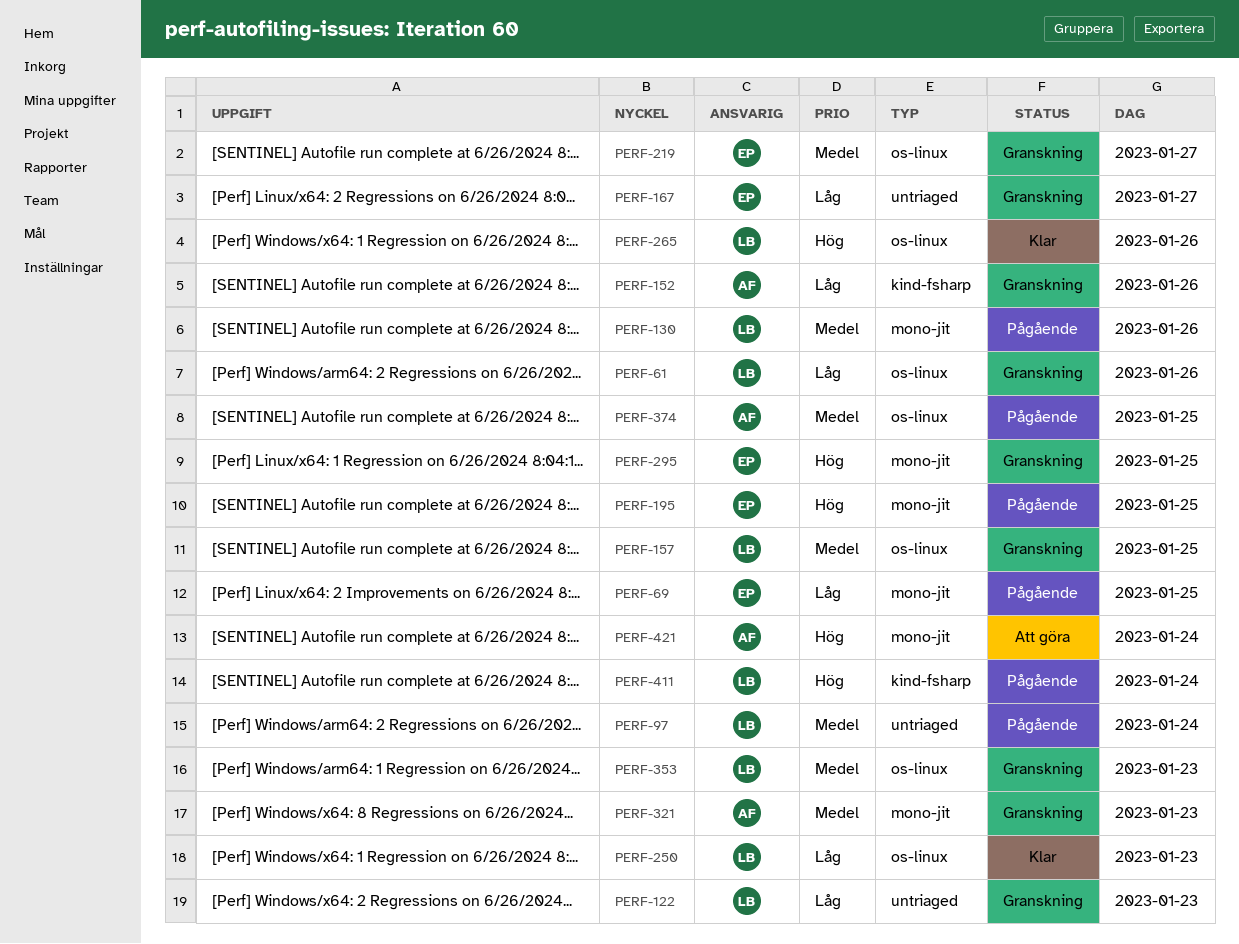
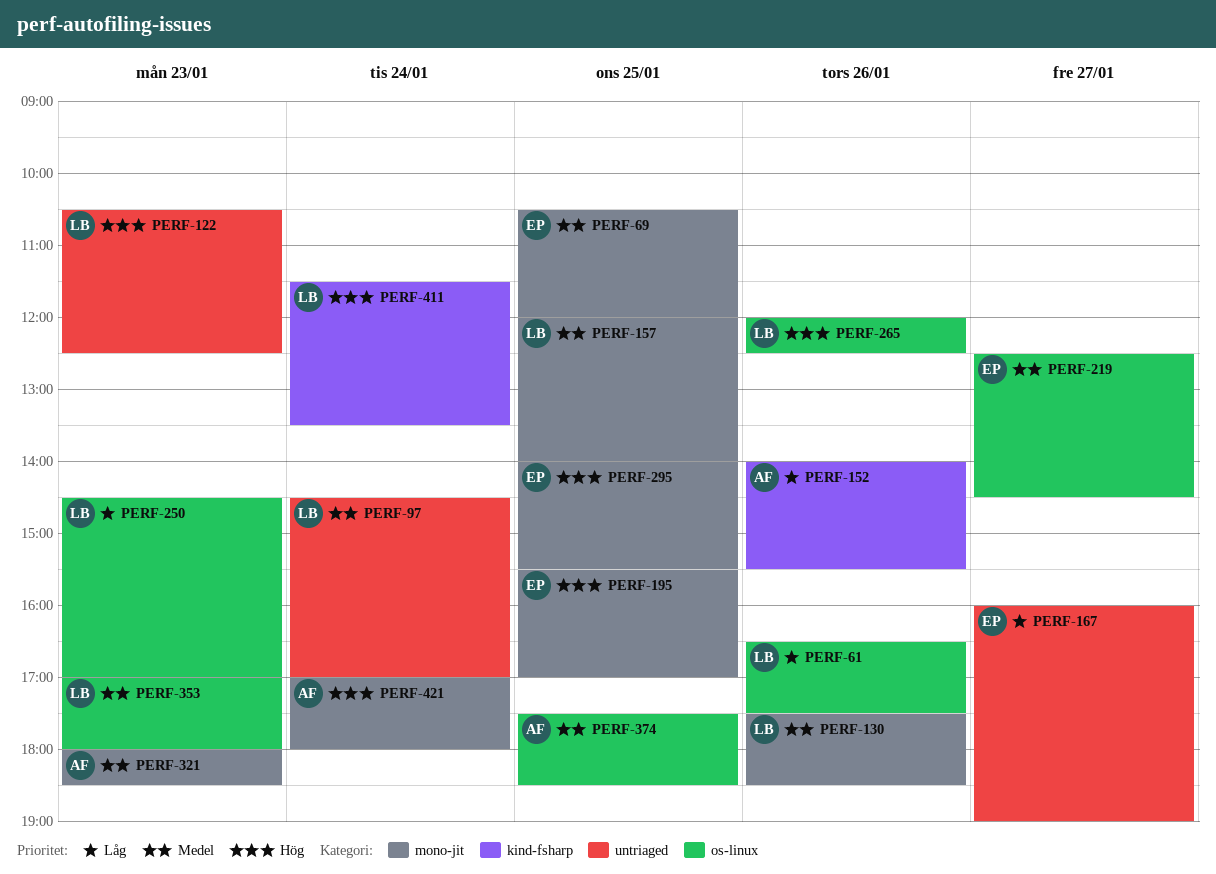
PERF-69, priority: Låg -> Medel
PERF-122, priority: Låg -> Hög
PERF-157, label: os-linux -> mono-jit

